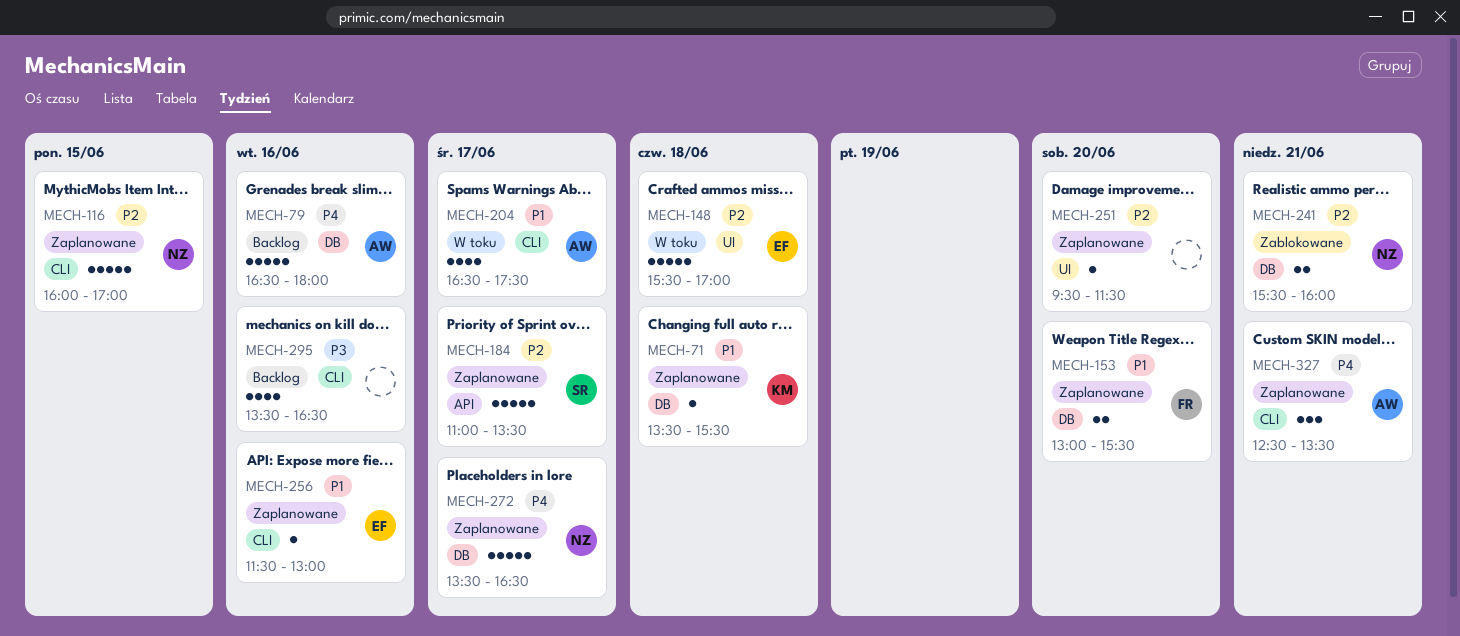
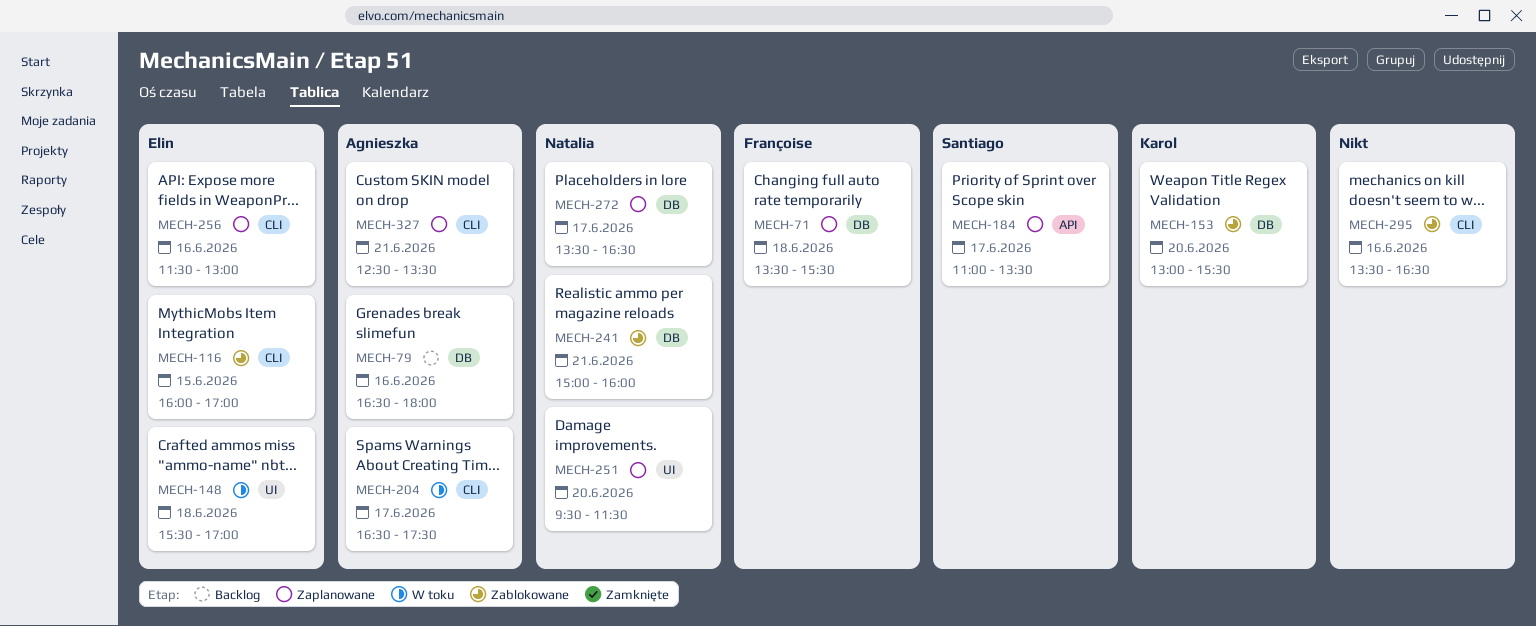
MECH-71, owner: Karol -> Françoise
MECH-116, status: Zaplanowane -> Zablokowane
MECH-116, owner: Natalia -> Elin
MECH-153, status: Zaplanowane -> Zablokowane
MECH-153, owner: Françoise -> Karol
MECH-241, begins: 15:30 -> 15:00
MECH-251, owner: none -> Natalia
MECH-295, status: Backlog -> Zablokowane

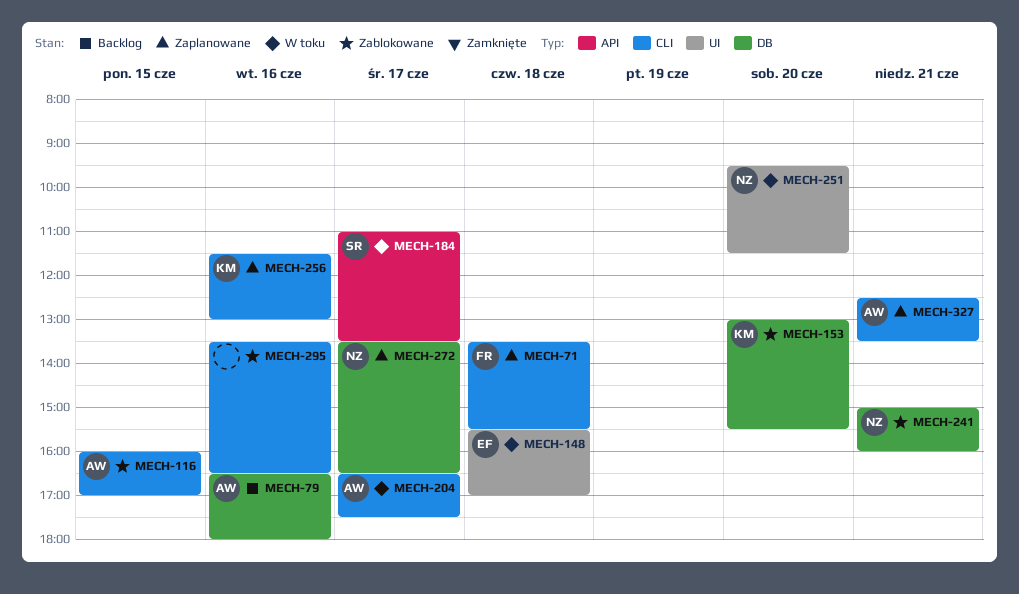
MECH-71, label: DB -> CLI
MECH-116, owner: Elin -> Agnieszka
MECH-184, status: Zaplanowane -> W toku
MECH-251, status: Zaplanowane -> W toku
MECH-256, owner: Elin -> Karol

